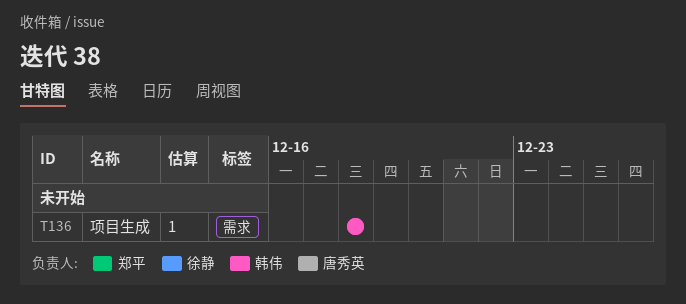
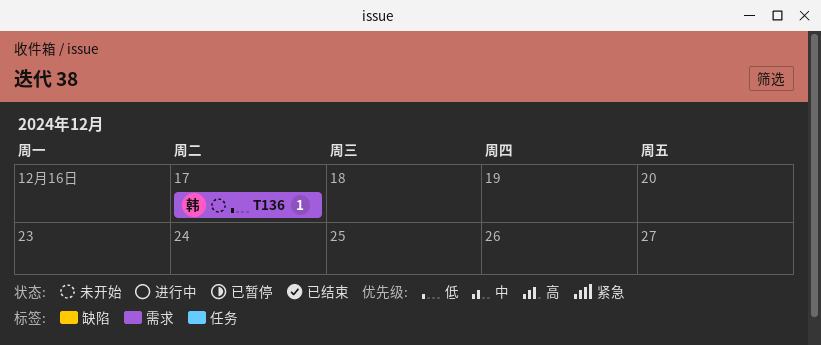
T136, start: Dec 18 -> Dec 17
T136, due: Dec 18 -> Dec 17

